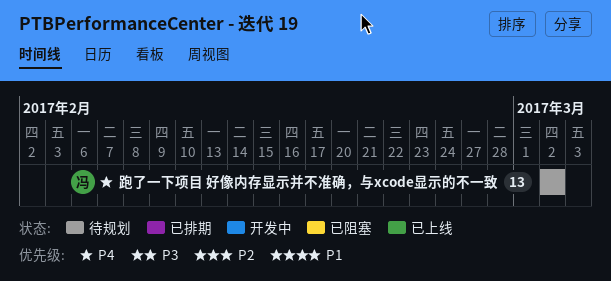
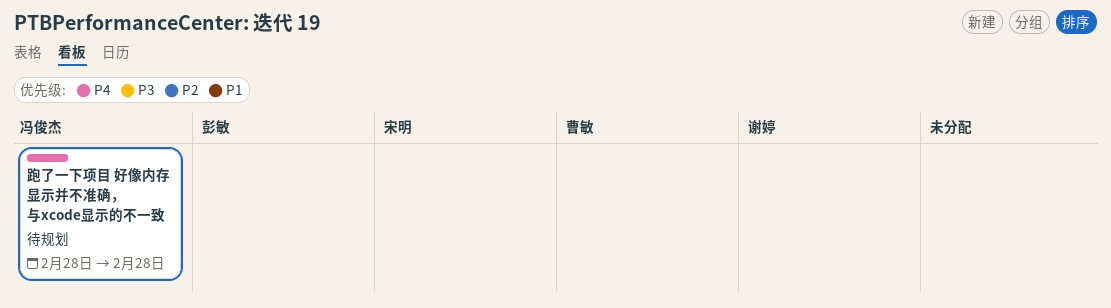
跑了一下项目 好像内存显示并不准确，与xcode显示的不一致, start: Mar 2 -> Feb 28
跑了一下项目 好像内存显示并不准确，与xcode显示的不一致, due: Mar 2 -> Feb 28

